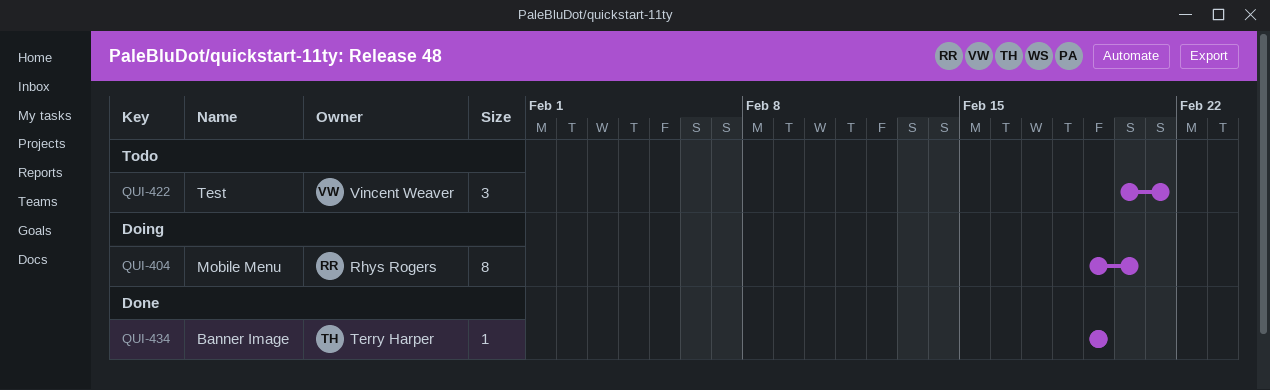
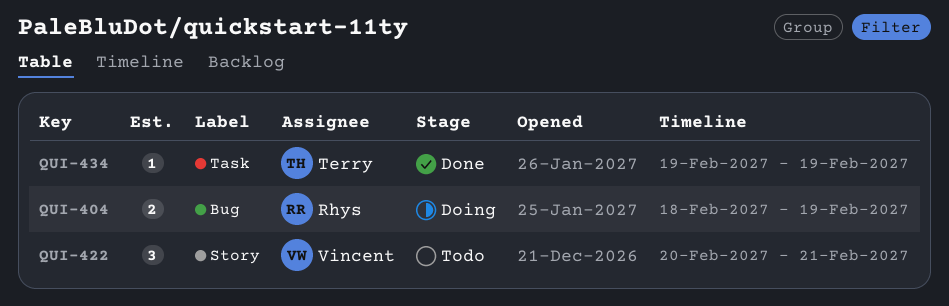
QUI-404, estimate: 8 -> 2
QUI-404, start: Feb 19 -> Feb 18
QUI-404, due: Feb 20 -> Feb 19

